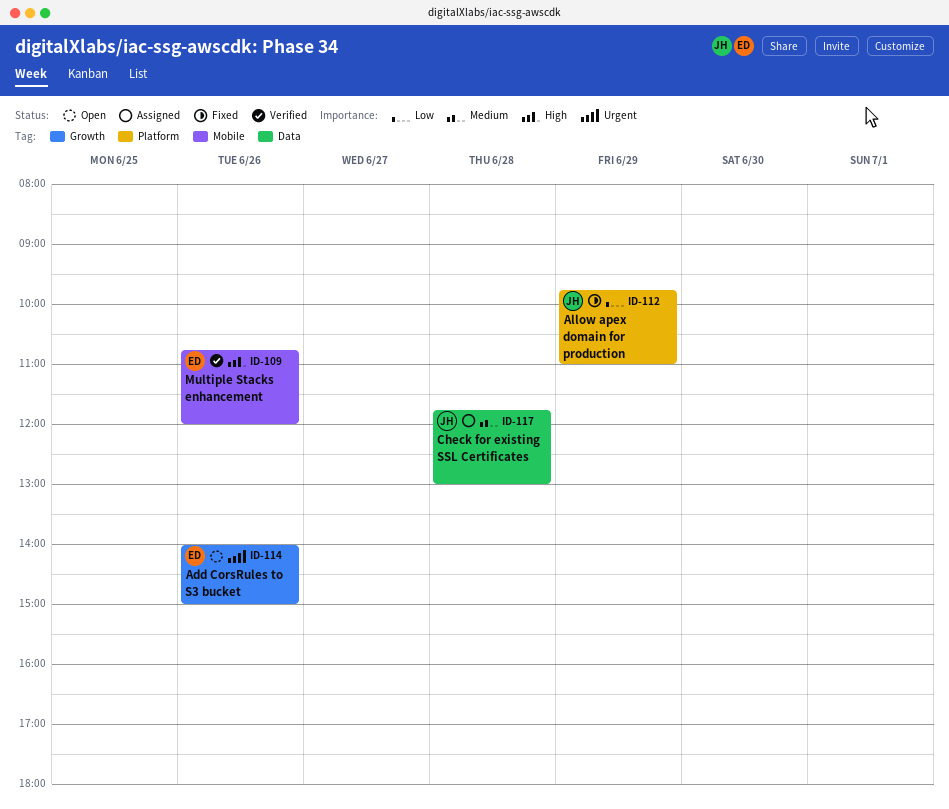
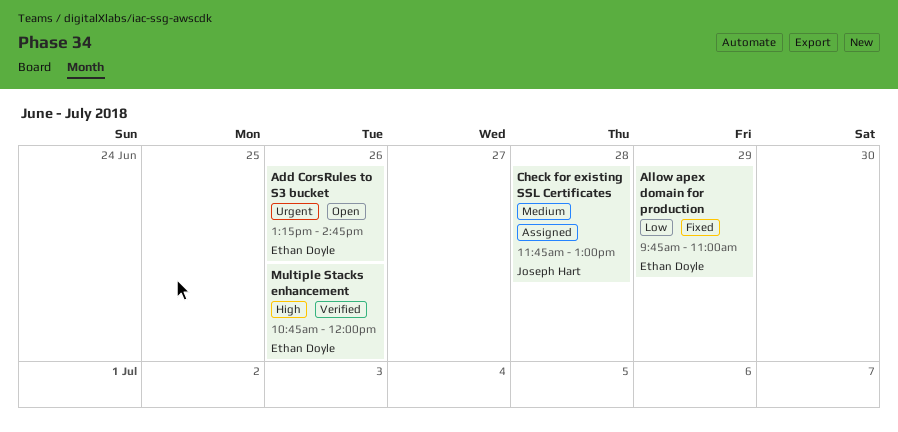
Add CorsRules to S3 bucket, begins: 14:00 -> 13:15
Add CorsRules to S3 bucket, ends: 15:00 -> 14:45
Allow apex domain for production, owner: Joseph Hart -> Ethan Doyle

